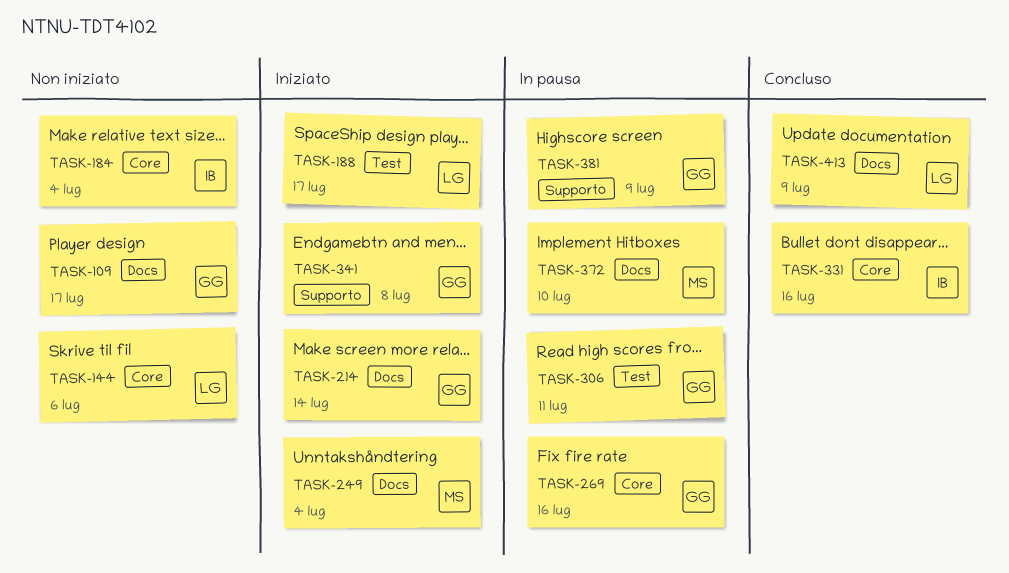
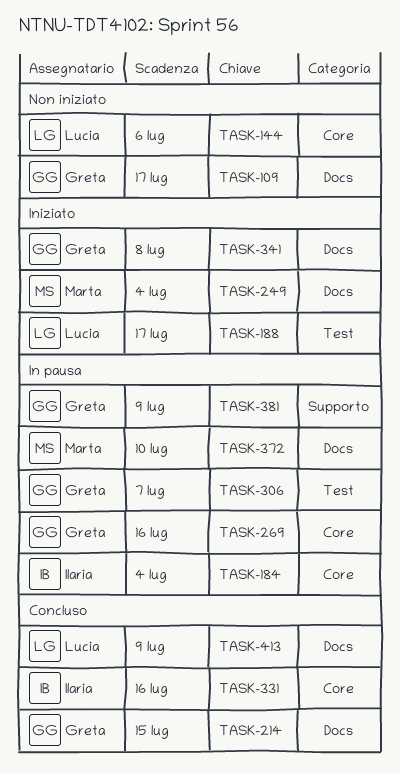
TASK-184, status: Non iniziato -> In pausa
TASK-214, status: Iniziato -> Concluso
TASK-214, due: Jul 14 -> Jul 15
TASK-306, due: Jul 11 -> Jul 7
TASK-341, label: Supporto -> Docs

